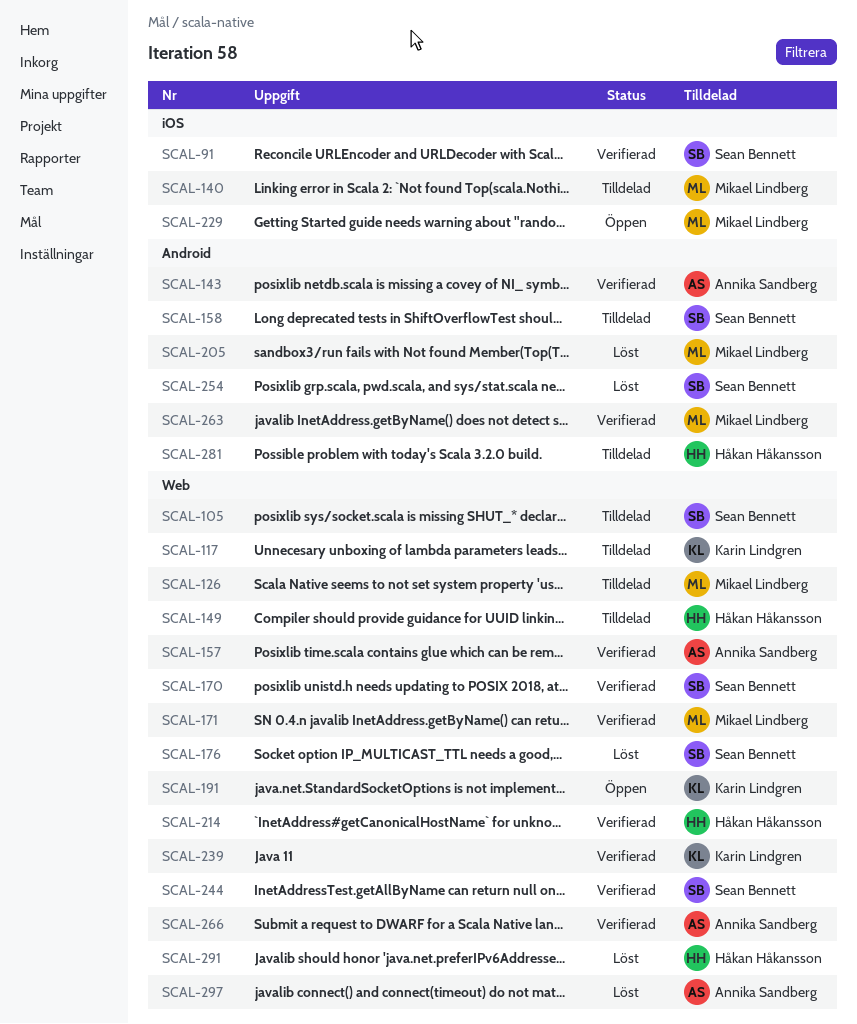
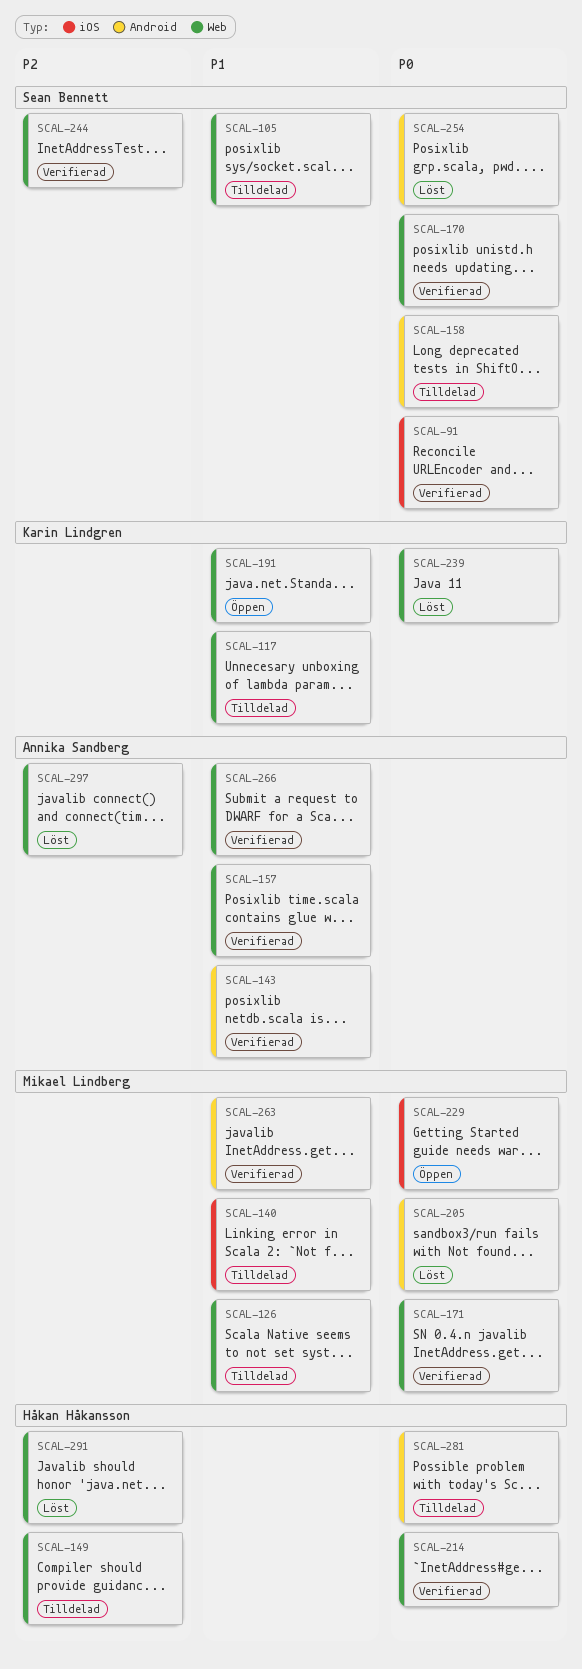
SCAL-176: present -> none
SCAL-239, status: Verifierad -> Löst

